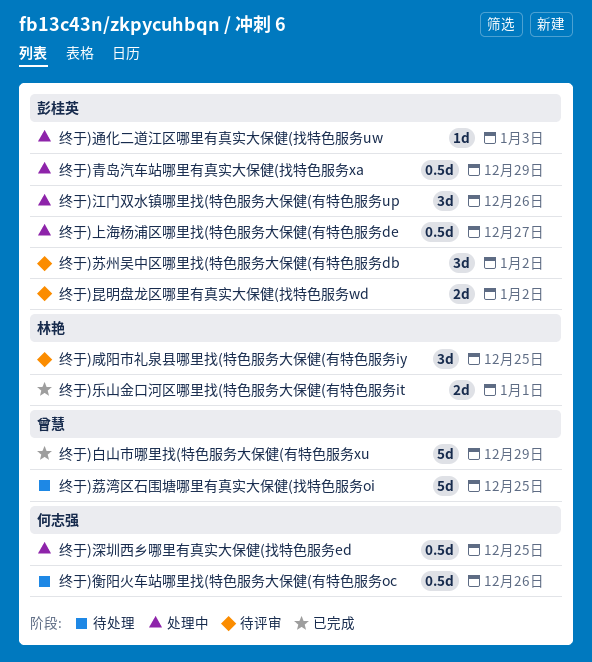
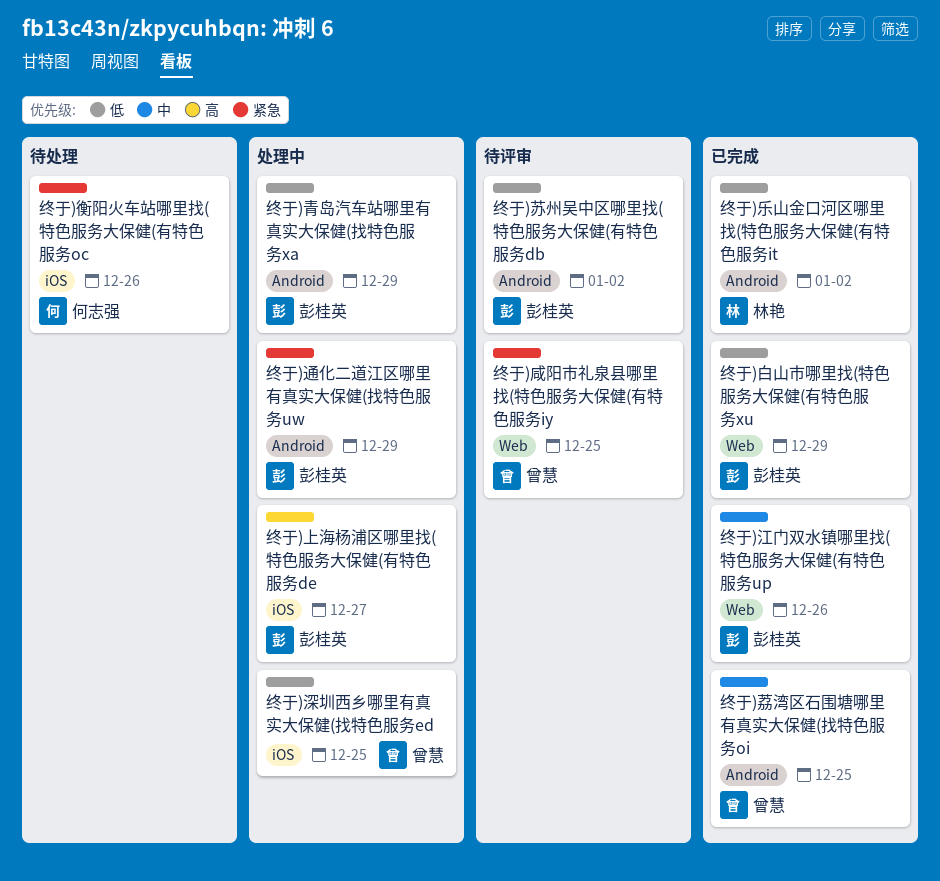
终于)乐山金口河区哪里找(特色服务大保健(有特色服务it, due: Jan 1 -> Jan 2
终于)咸阳市礼泉县哪里找(特色服务大保健(有特色服务iy, owner: 林艳 -> 曾慧
终于)昆明盘龙区哪里有真实大保健(找特色服务wd: present -> none
终于)江门双水镇哪里找(特色服务大保健(有特色服务up, status: 处理中 -> 已完成
终于)深圳西乡哪里有真实大保健(找特色服务ed, owner: 何志强 -> 曾慧
终于)白山市哪里找(特色服务大保健(有特色服务xu, owner: 曾慧 -> 彭桂英
终于)荔湾区石围塘哪里有真实大保健(找特色服务oi, status: 待处理 -> 已完成
终于)通化二道江区哪里有真实大保健(找特色服务uw, due: Jan 3 -> Dec 29

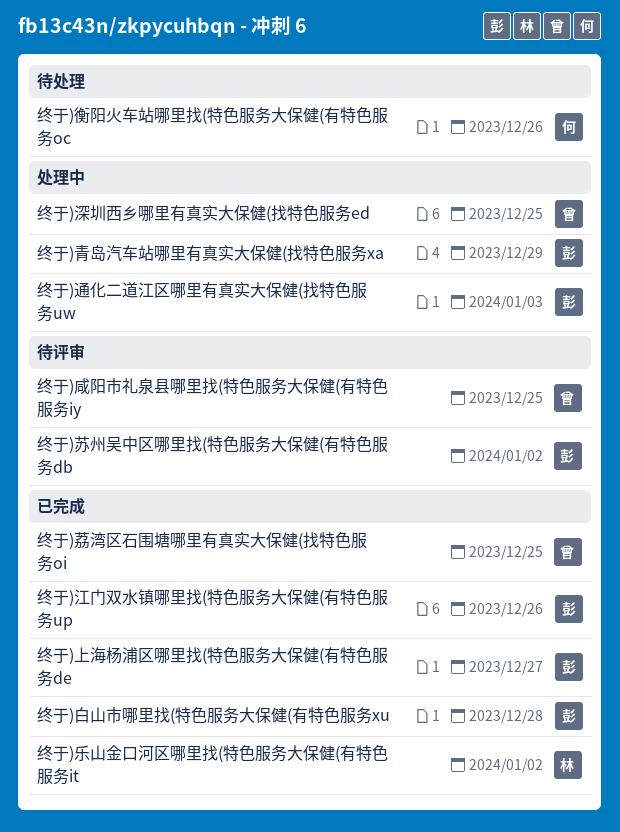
终于)上海杨浦区哪里找(特色服务大保健(有特色服务de, status: 处理中 -> 已完成
终于)白山市哪里找(特色服务大保健(有特色服务xu, due: Dec 29 -> Dec 28
终于)通化二道江区哪里有真实大保健(找特色服务uw, due: Dec 29 -> Jan 3

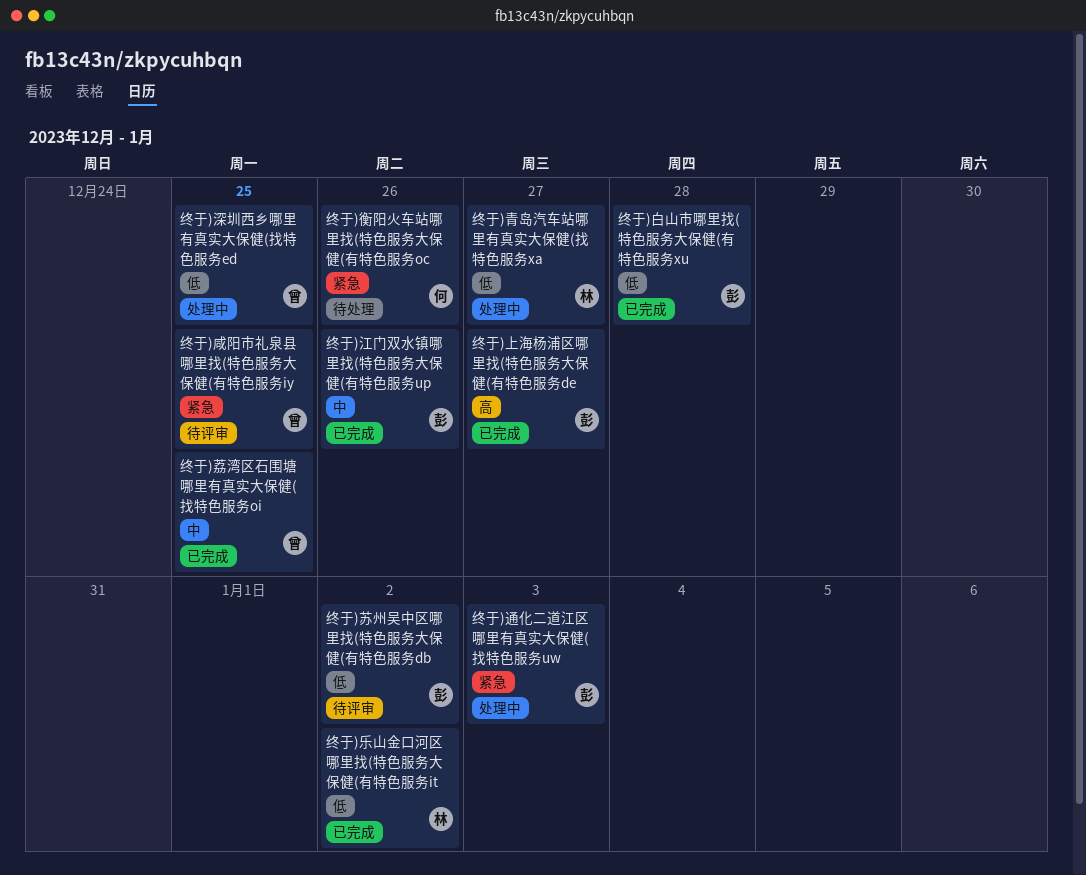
终于)青岛汽车站哪里有真实大保健(找特色服务xa, owner: 彭 -> 林
终于)青岛汽车站哪里有真实大保健(找特色服务xa, due: Dec 29 -> Dec 27

